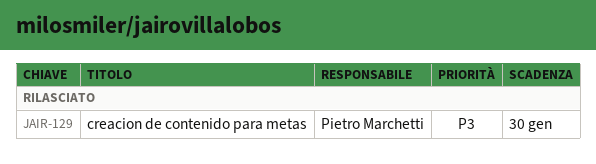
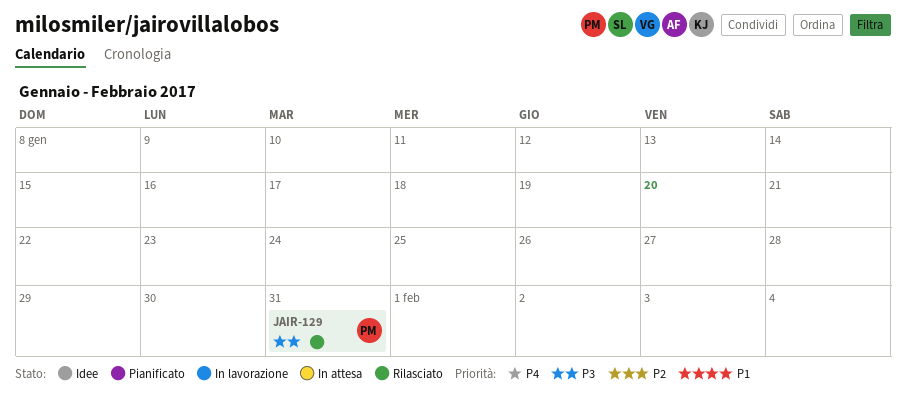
JAIR-129, due: Jan 30 -> Jan 31

